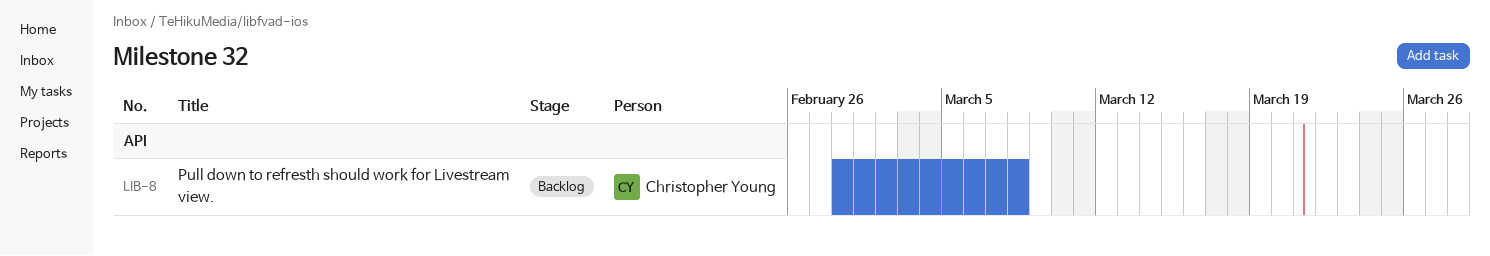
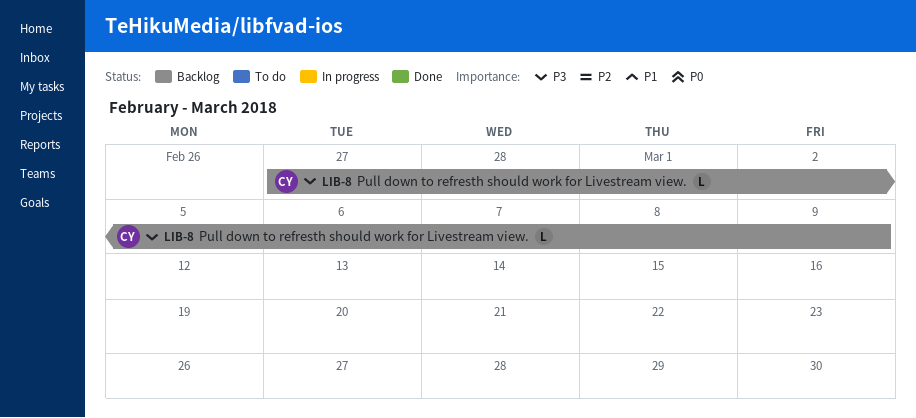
LIB-8, start: Feb 28 -> Feb 27
LIB-8, due: Mar 8 -> Mar 9

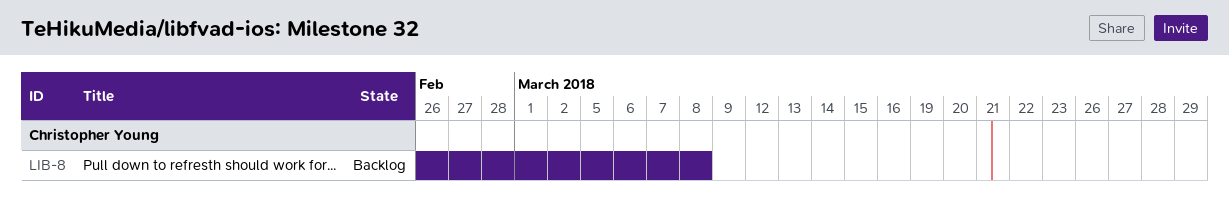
LIB-8, start: Feb 27 -> Feb 26
LIB-8, due: Mar 9 -> Mar 8

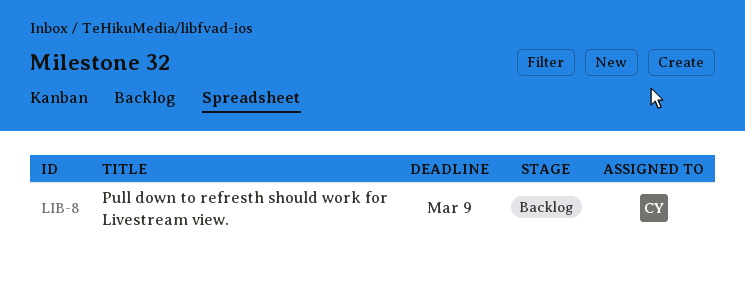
LIB-8, due: Mar 8 -> Mar 9

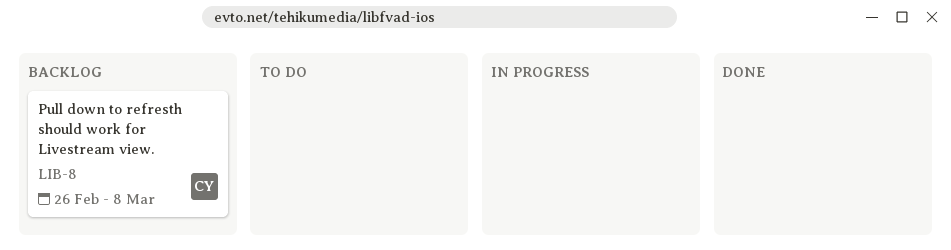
LIB-8, due: Mar 9 -> Mar 8

